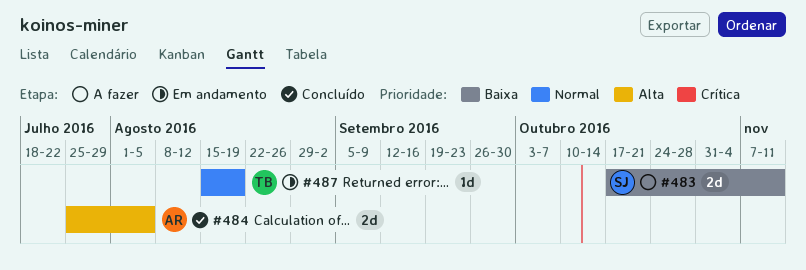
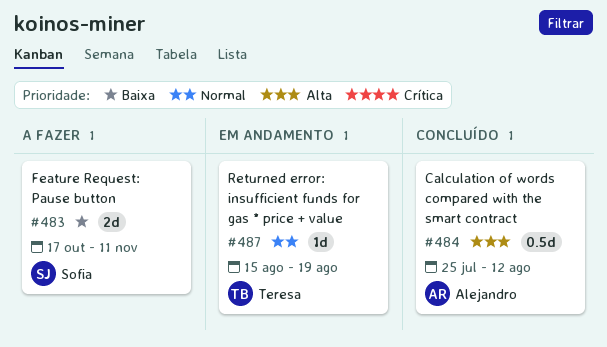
#484, estimate: 2d -> 0.5d
#484, due: Aug 5 -> Aug 12

